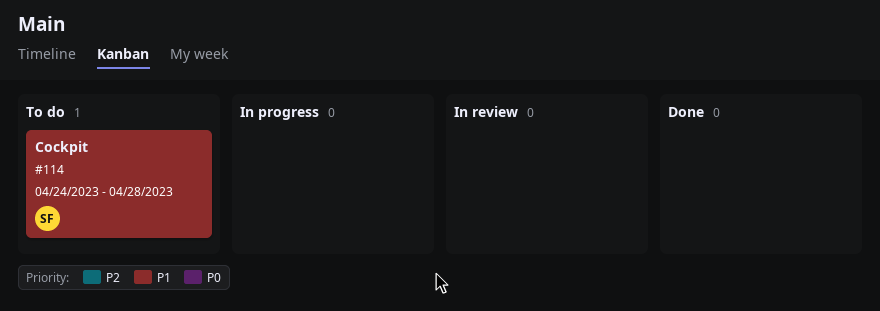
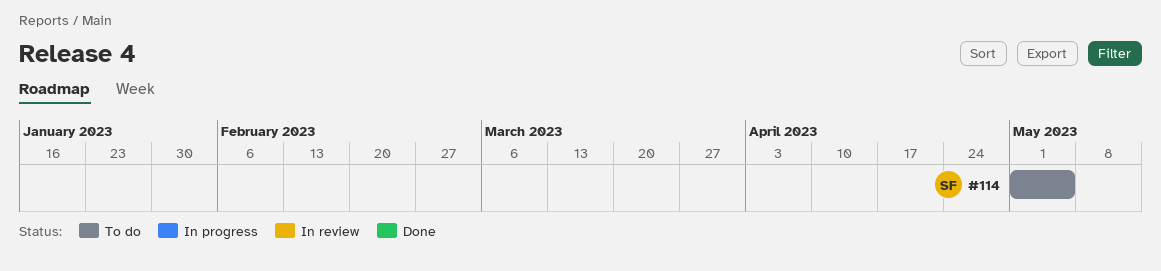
#114, start: Apr 24 -> May 1
#114, due: Apr 28 -> May 5

